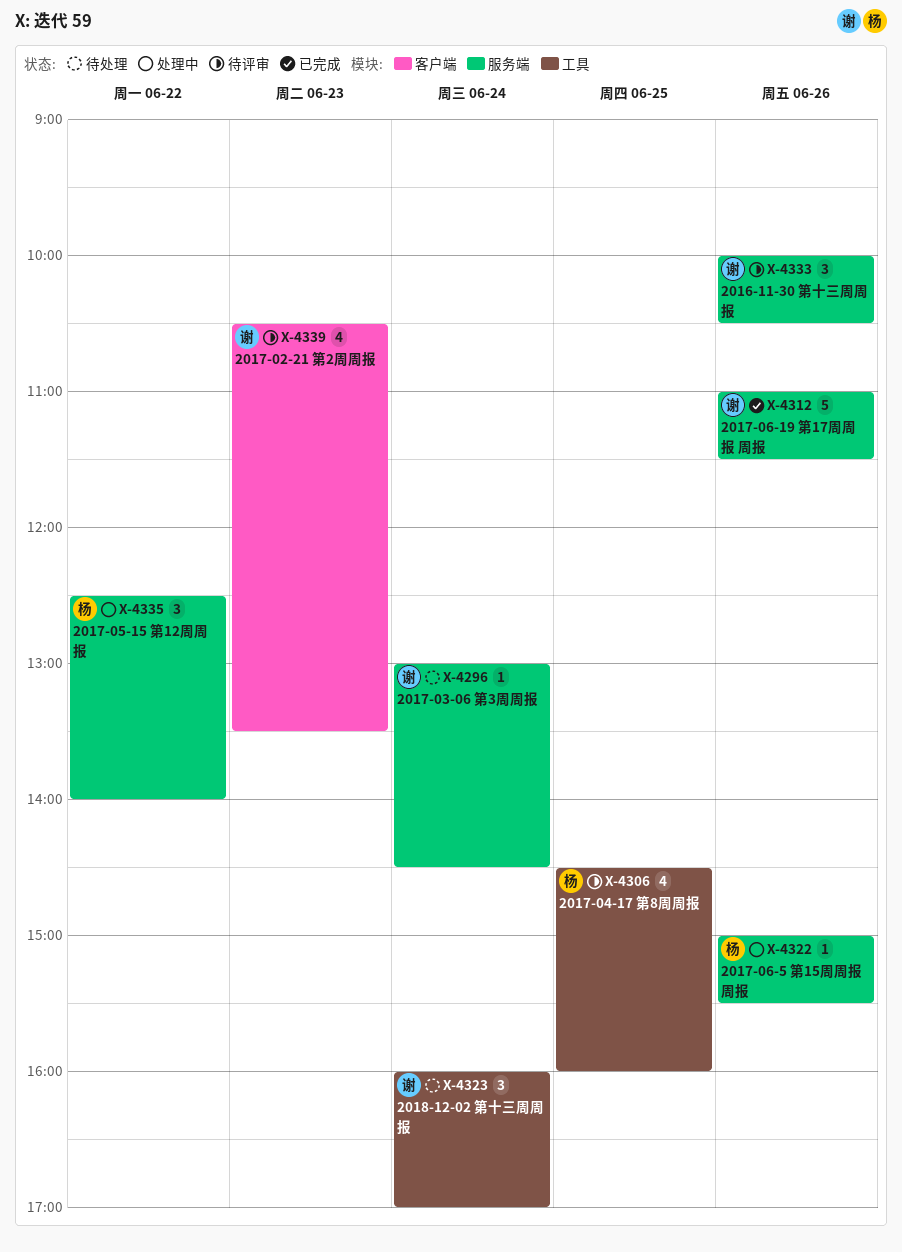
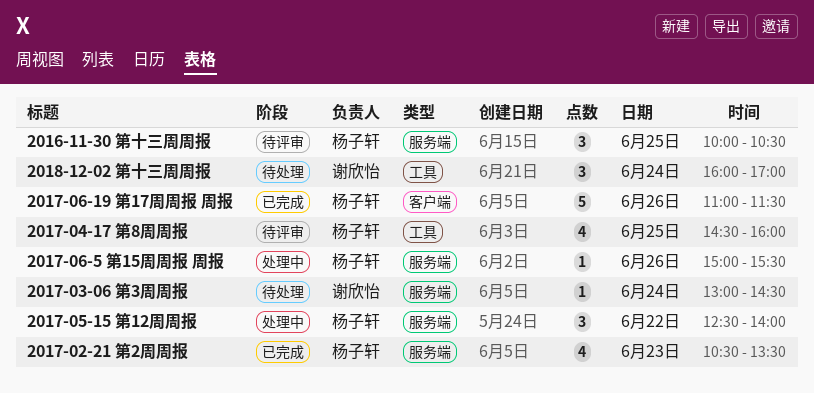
2016-11-30 第十三周周报, owner: 谢欣怡 -> 杨子轩
2016-11-30 第十三周周报, day: Jun 26 -> Jun 25
2017-02-21 第2周周报, status: 待评审 -> 已完成
2017-02-21 第2周周报, owner: 谢欣怡 -> 杨子轩
2017-02-21 第2周周报, label: 客户端 -> 服务端
2017-06-19 第17周周报 周报, owner: 谢欣怡 -> 杨子轩
2017-06-19 第17周周报 周报, label: 服务端 -> 客户端

